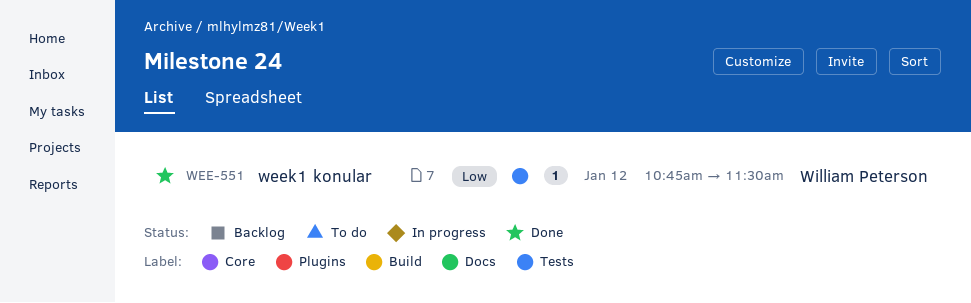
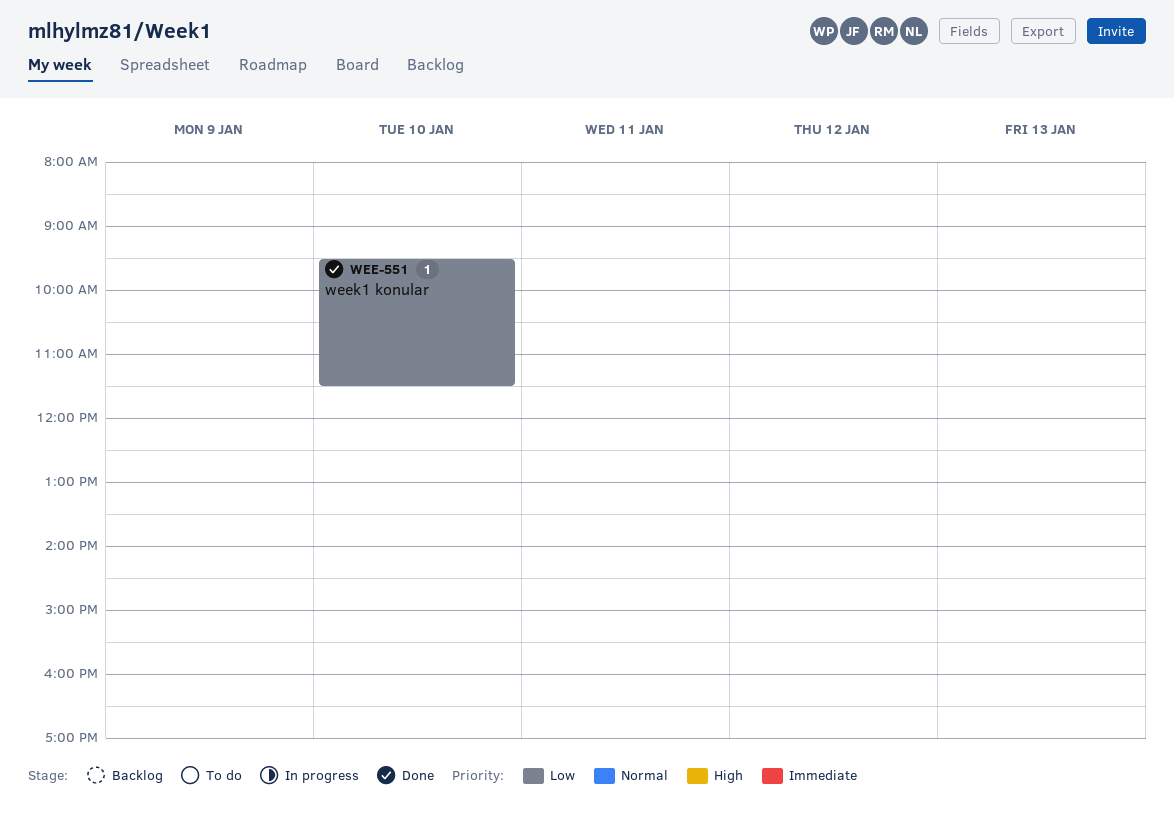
WEE-551, day: Jan 12 -> Jan 10
WEE-551, begins: 10:45 -> 09:30

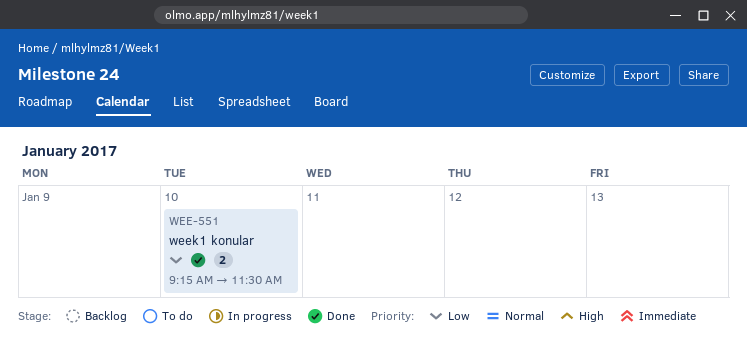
WEE-551, estimate: 1 -> 2
WEE-551, begins: 09:30 -> 09:15

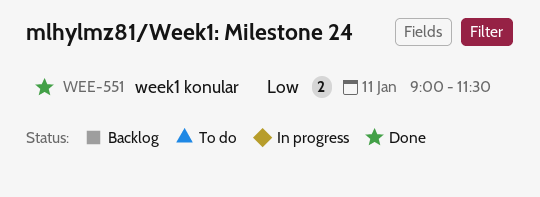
WEE-551, day: Jan 10 -> Jan 11
WEE-551, begins: 09:15 -> 09:00

